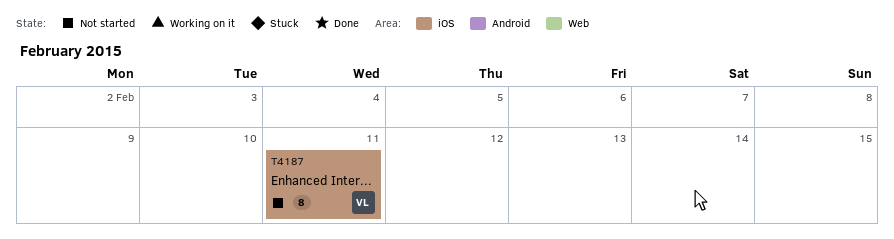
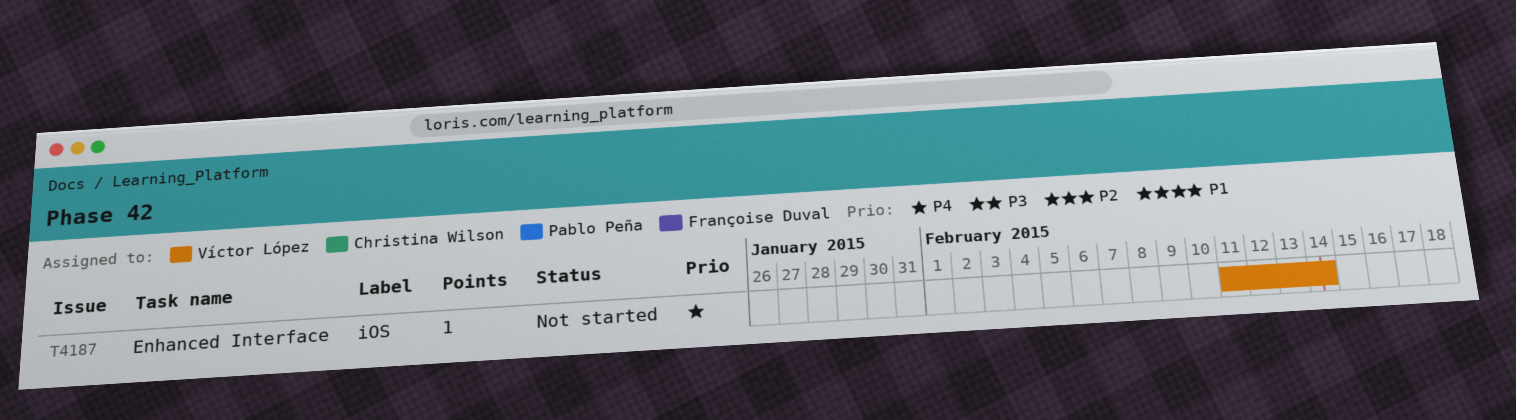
T4187, estimate: 8 -> 1
T4187, due: Feb 11 -> Feb 14

